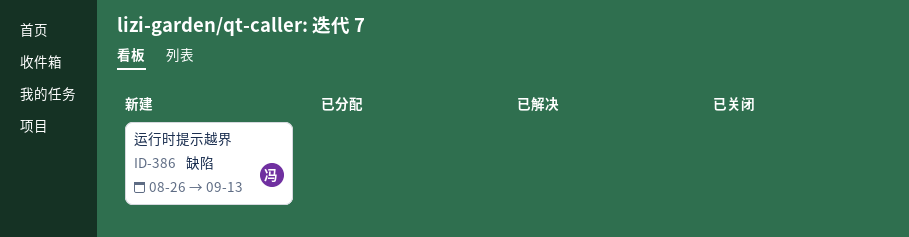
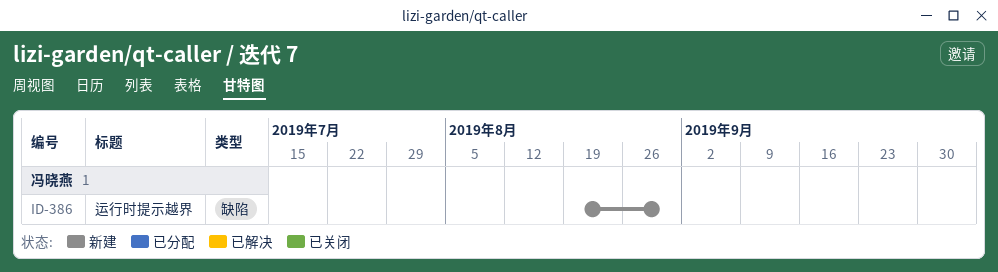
ID-386, start: Aug 26 -> Aug 19
ID-386, due: Sep 13 -> Aug 30

